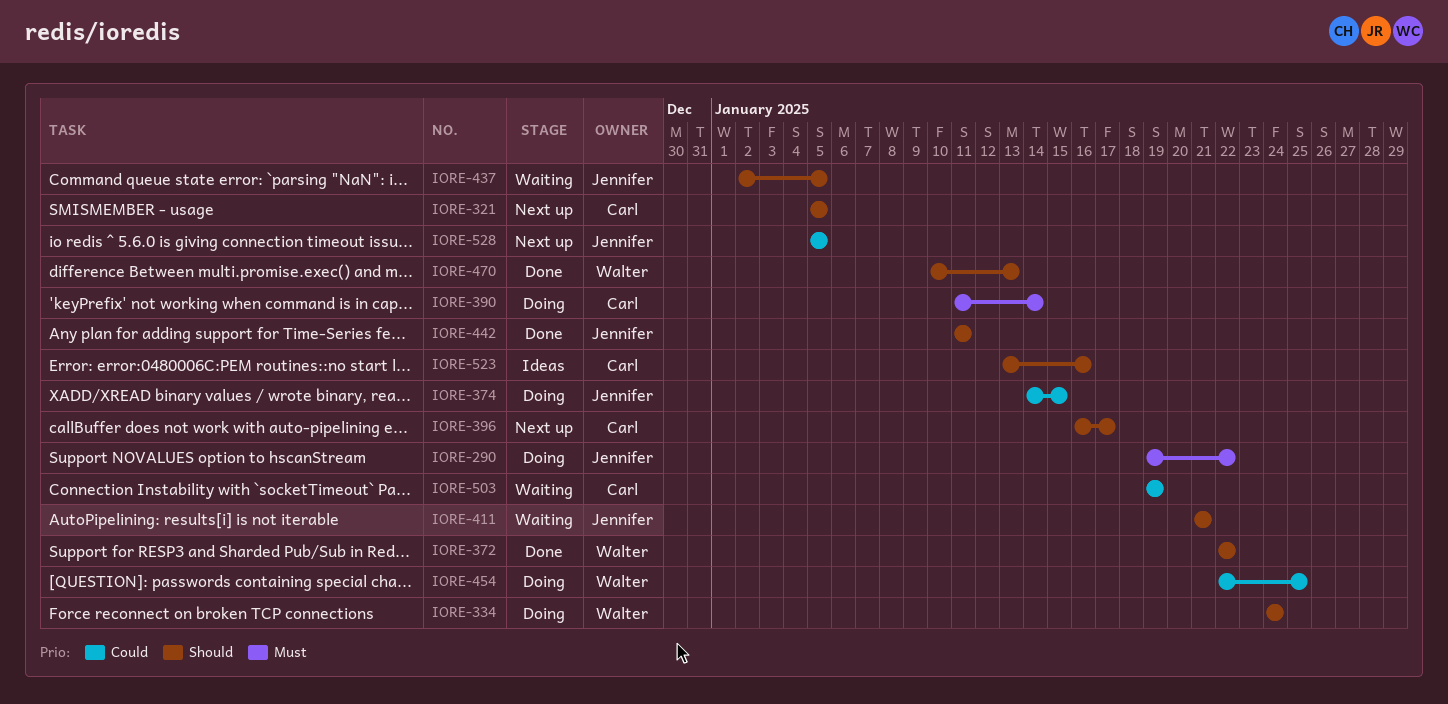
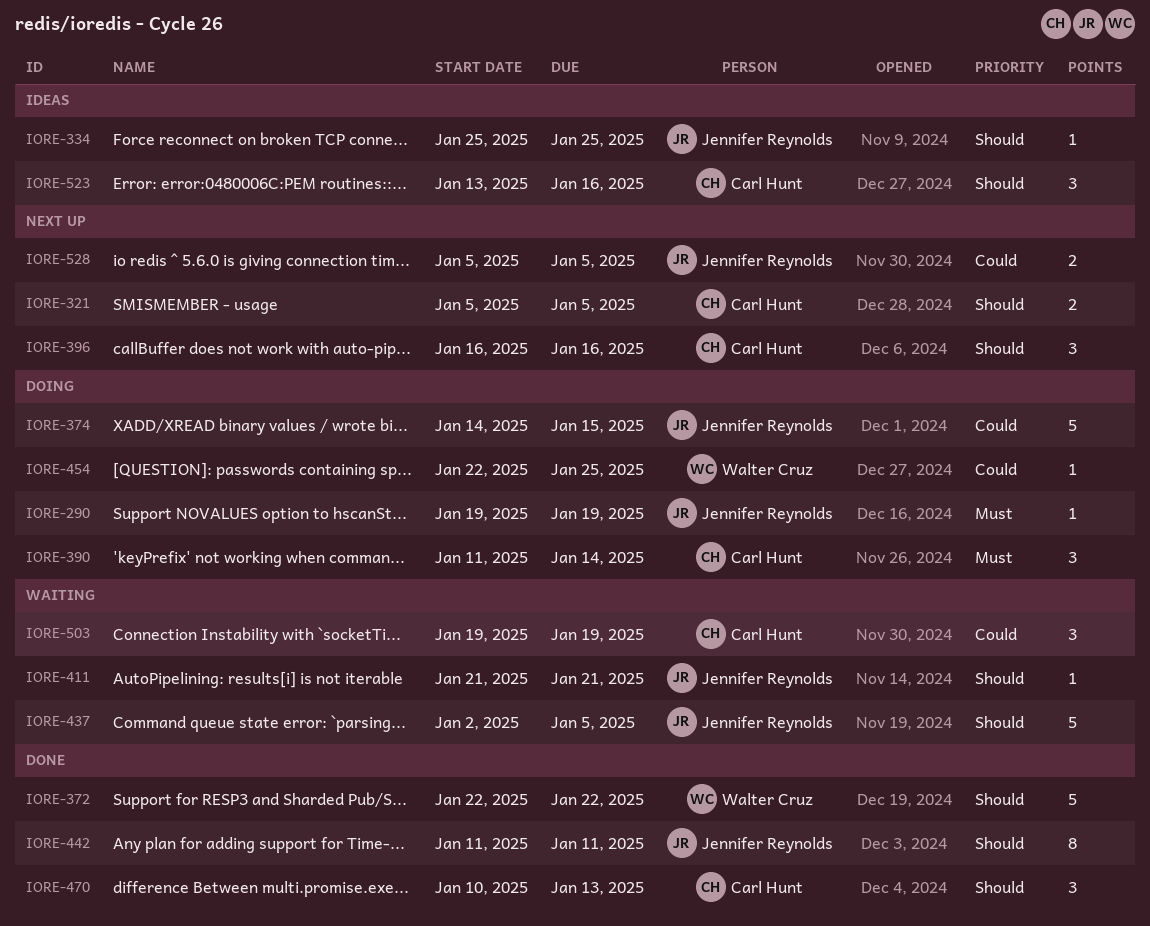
IORE-290, due: Jan 22 -> Jan 19
IORE-334, status: Doing -> Ideas
IORE-334, owner: Walter Cruz -> Jennifer Reynolds
IORE-334, start: Jan 24 -> Jan 25
IORE-334, due: Jan 24 -> Jan 25
IORE-396, due: Jan 17 -> Jan 16
IORE-470, owner: Walter Cruz -> Carl Hunt

